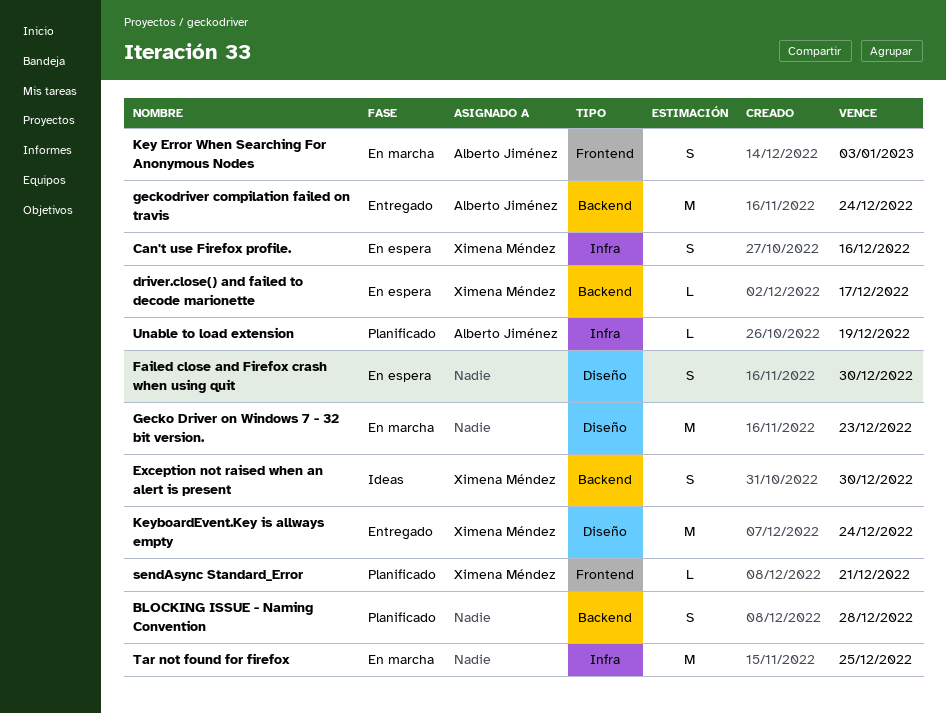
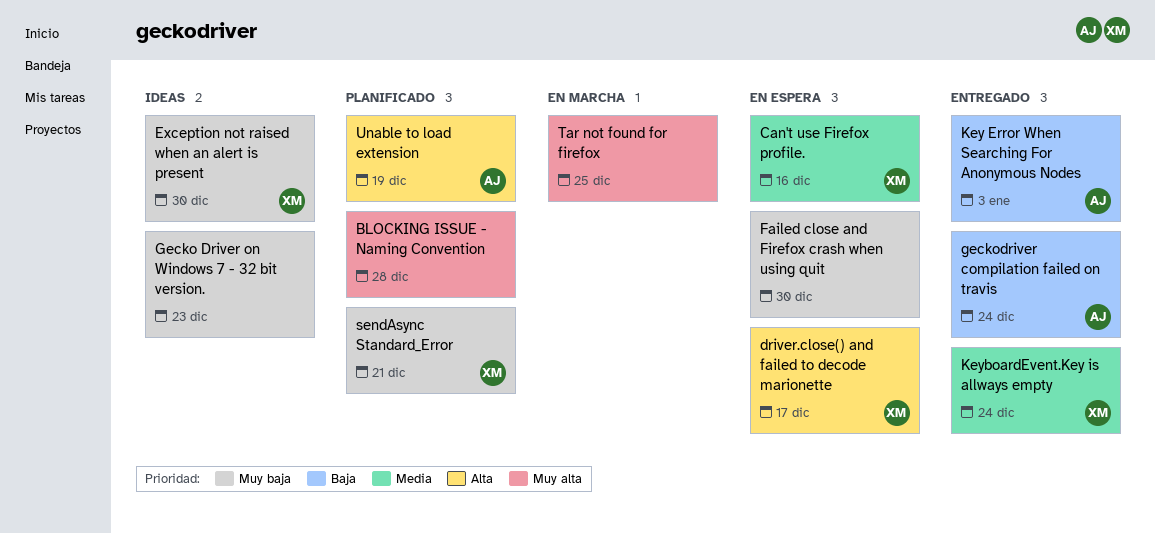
Gecko Driver on Windows 7 - 32 bit version., status: En marcha -> Ideas
Key Error When Searching For Anonymous Nodes, status: En marcha -> Entregado

